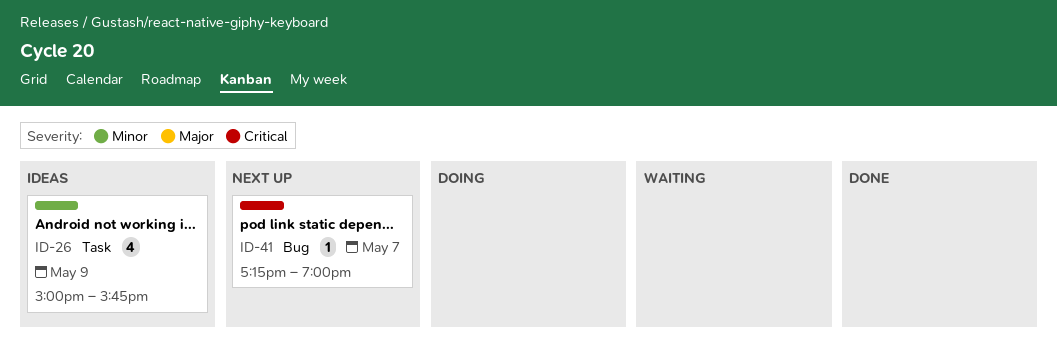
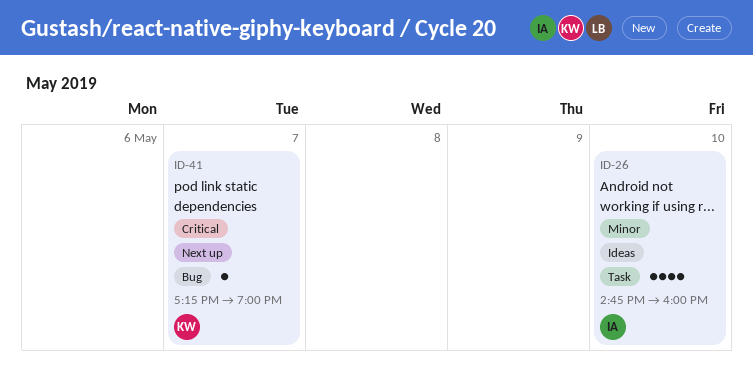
ID-26, day: May 9 -> May 10
ID-26, begins: 15:00 -> 14:45
ID-26, ends: 15:45 -> 16:00

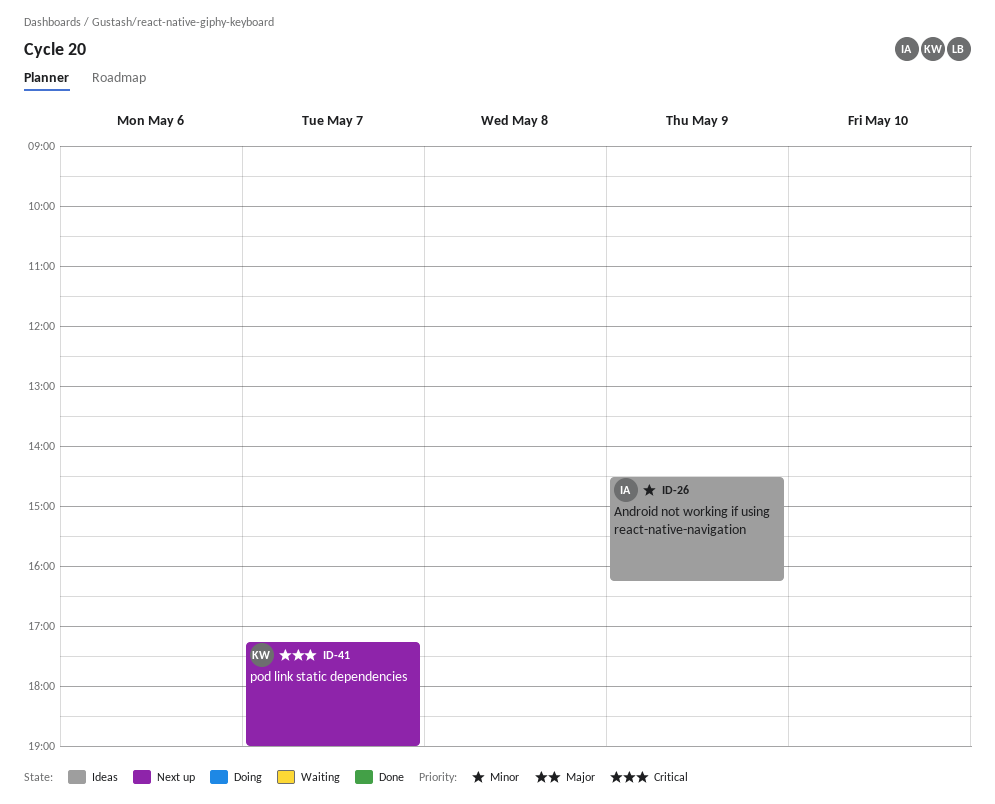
ID-26, day: May 10 -> May 9
ID-26, begins: 14:45 -> 14:30
ID-26, ends: 16:00 -> 16:15

